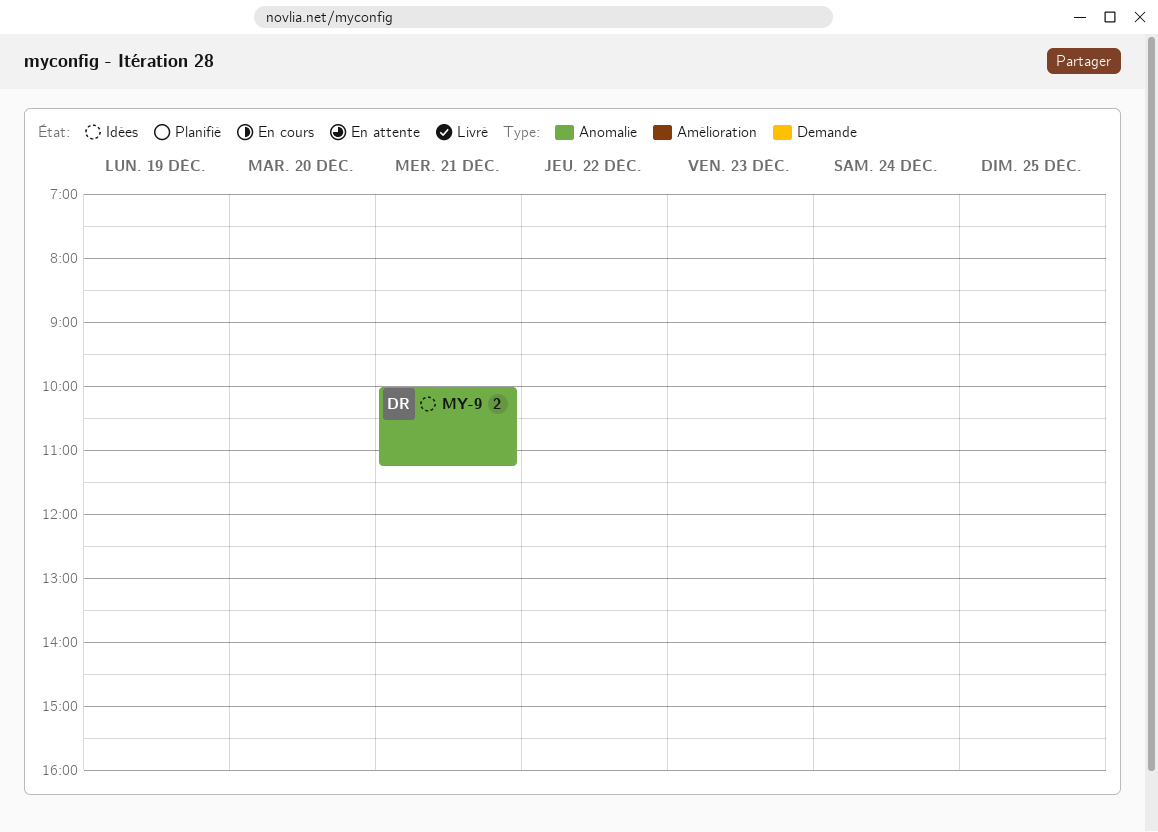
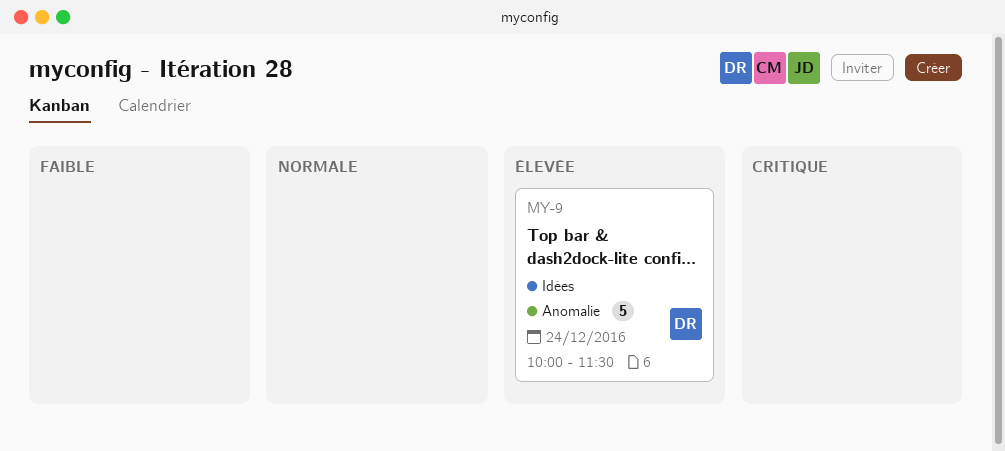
MY-9, estimate: 2 -> 5
MY-9, day: Dec 21 -> Dec 24
MY-9, ends: 11:15 -> 11:30

